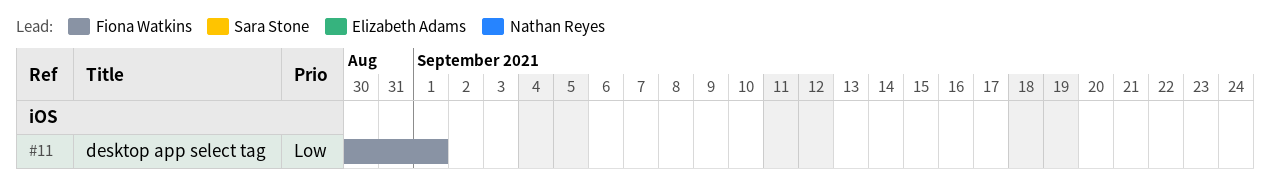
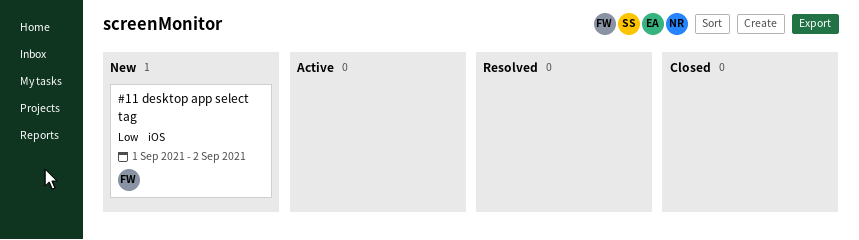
#11, start: Aug 30 -> Sep 1
#11, due: Sep 1 -> Sep 2

